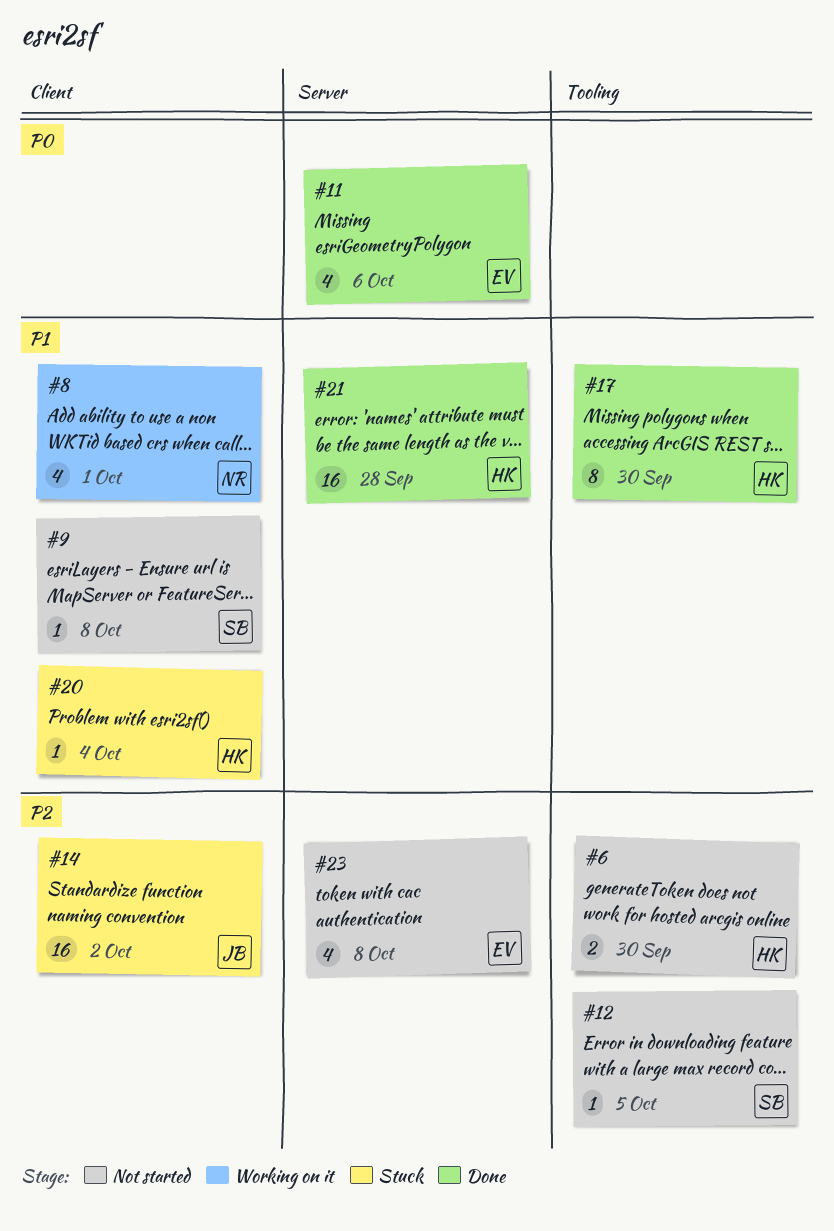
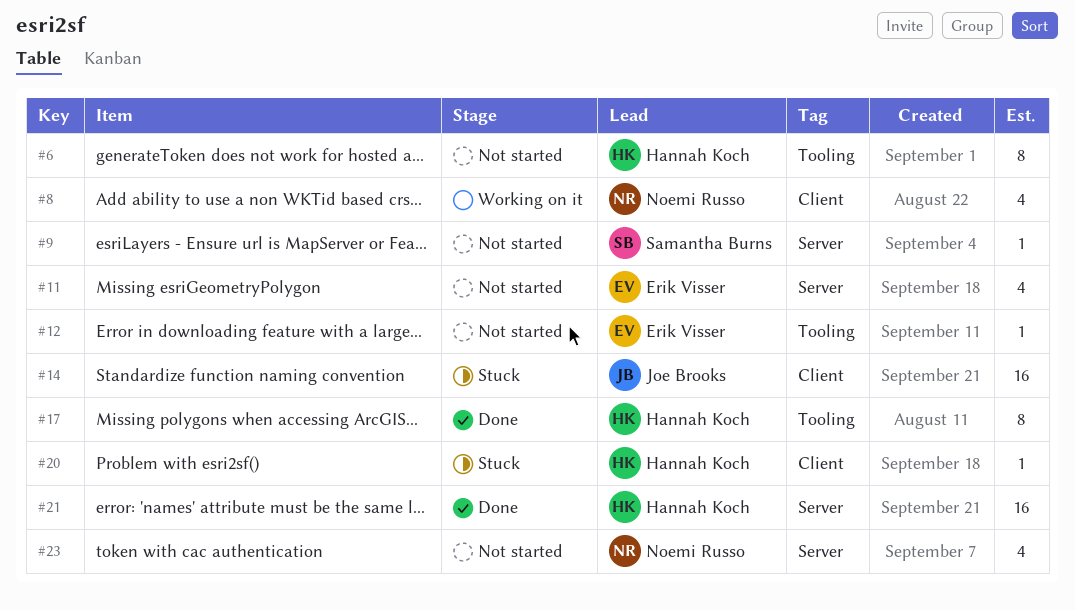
#6, estimate: 2 -> 8
#9, label: Client -> Server
#11, status: Done -> Not started
#12, owner: Samantha Burns -> Erik Visser
#23, owner: Erik Visser -> Noemi Russo

